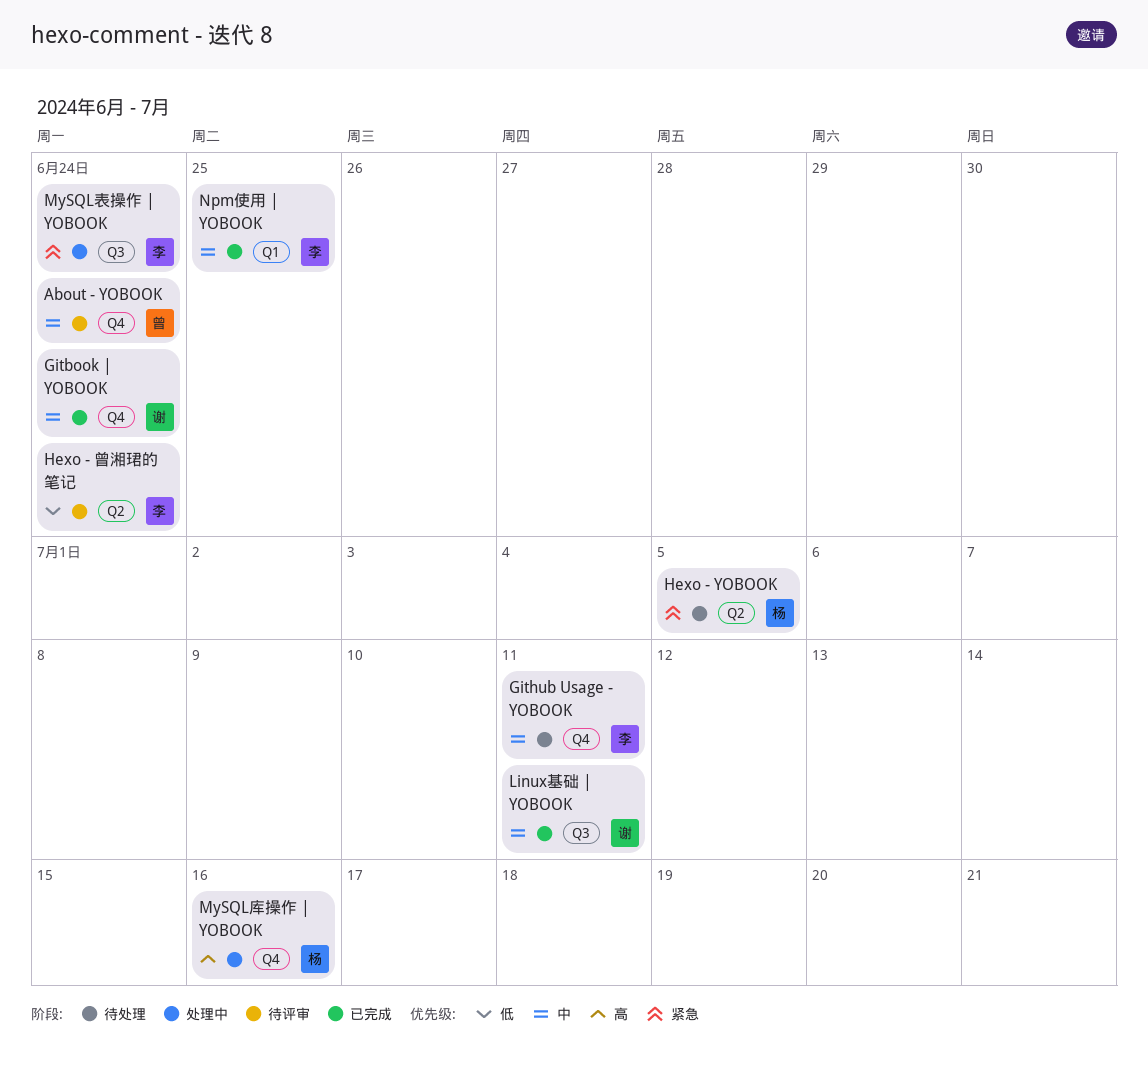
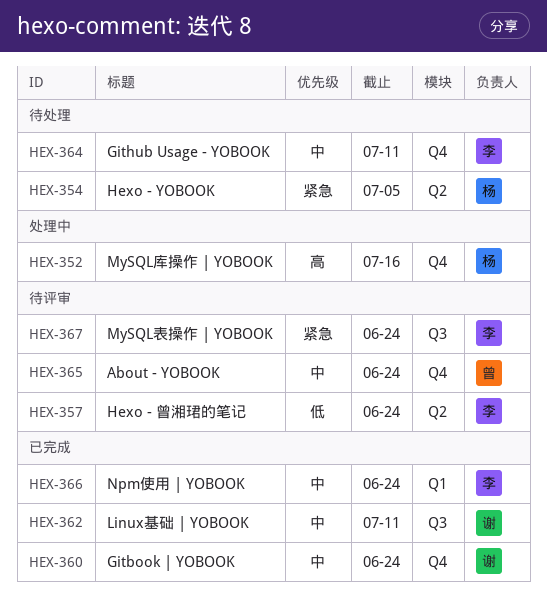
MySQL表操作 | YOBOOK, status: 处理中 -> 待评审
Npm使用 | YOBOOK, due: Jun 25 -> Jun 24

